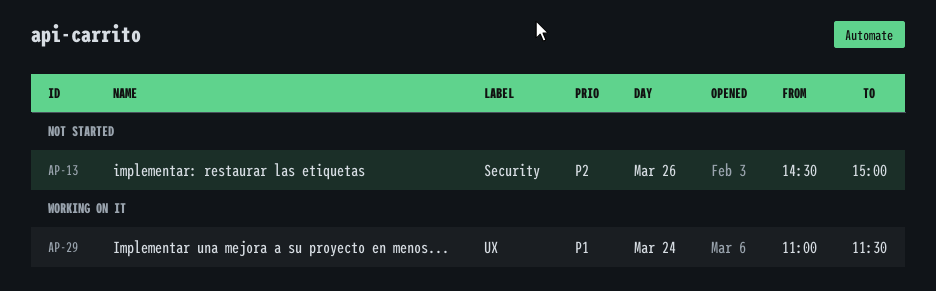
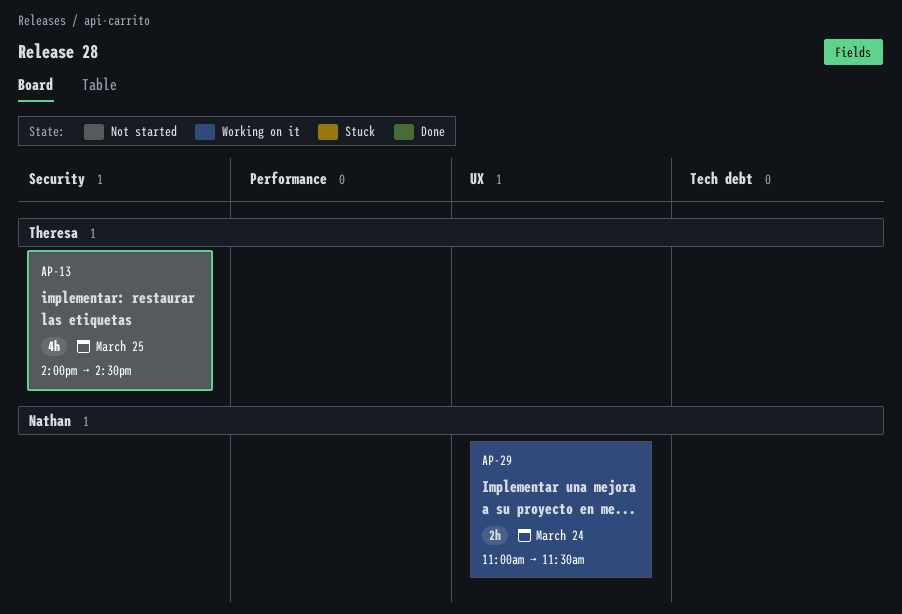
AP-13, day: Mar 26 -> Mar 25
AP-13, begins: 14:30 -> 14:00
AP-13, ends: 15:00 -> 14:30

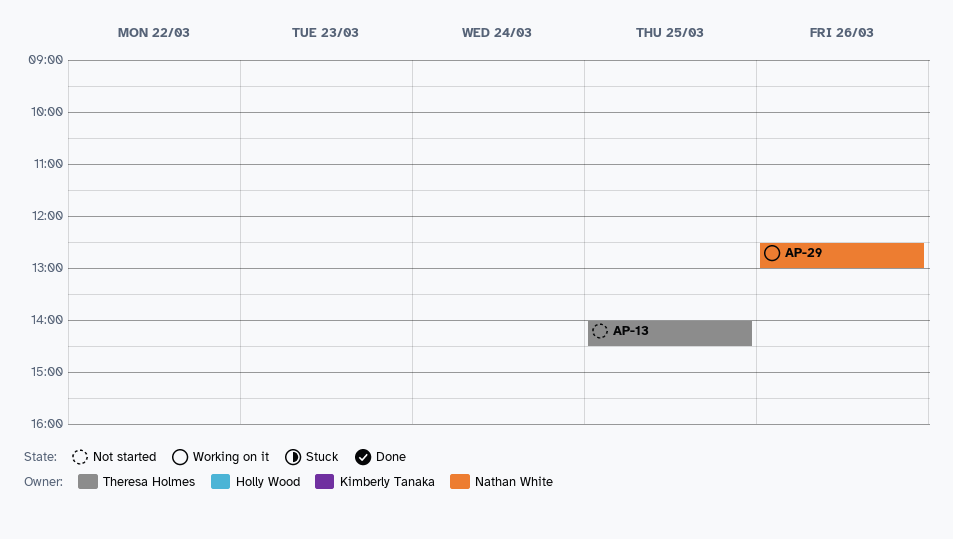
AP-29, day: Mar 24 -> Mar 26
AP-29, begins: 11:00 -> 12:30
AP-29, ends: 11:30 -> 13:00

